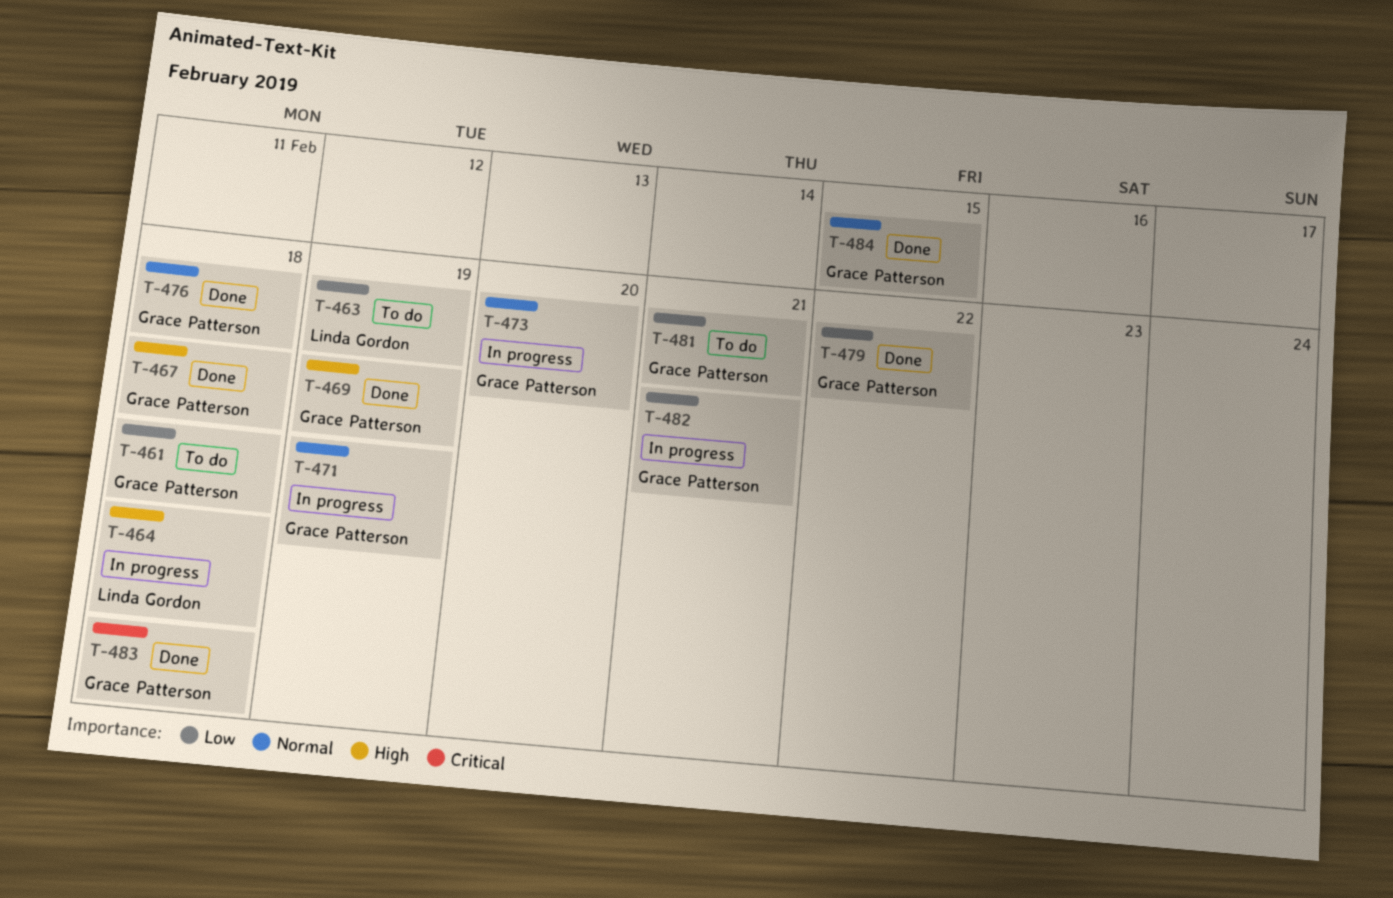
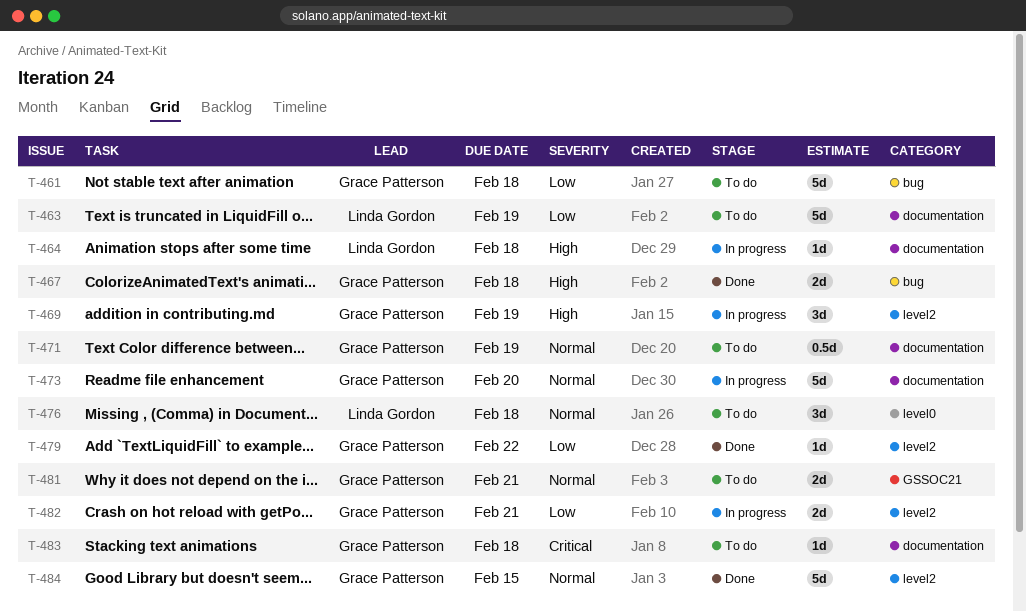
T-469, status: Done -> In progress
T-471, status: In progress -> To do
T-476, status: Done -> To do
T-476, owner: Grace Patterson -> Linda Gordon
T-481, priority: Low -> Normal
T-483, status: Done -> To do

